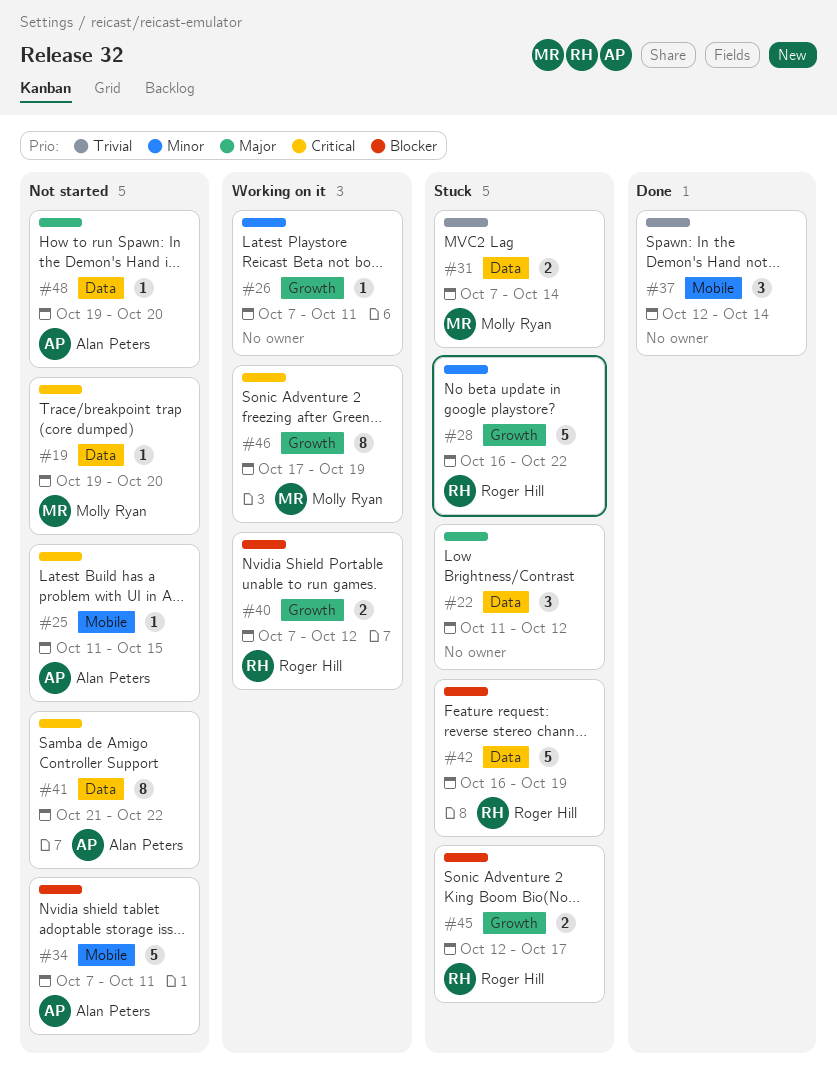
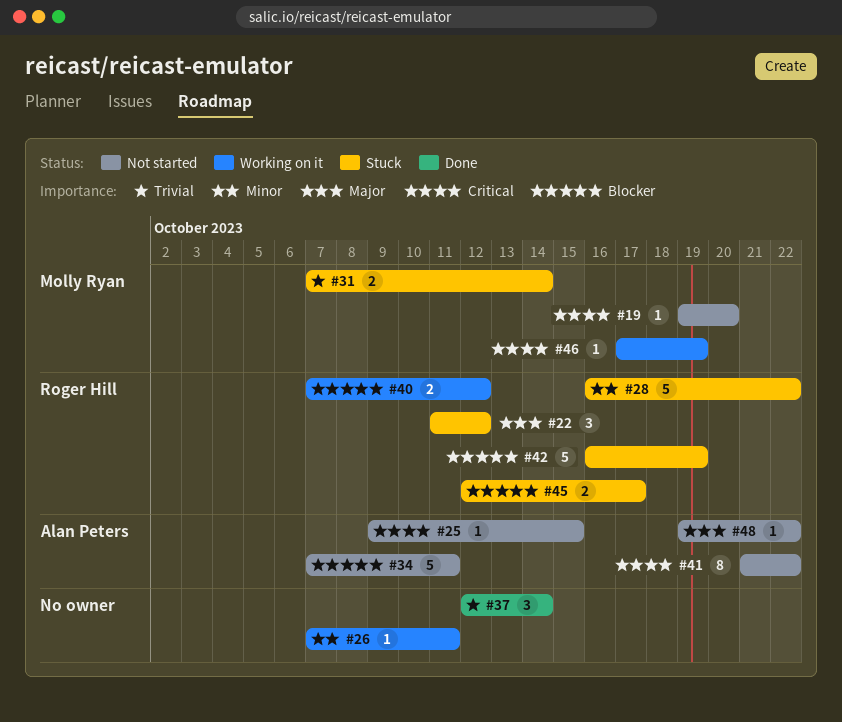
#22, owner: none -> Roger Hill
#25, start: Oct 11 -> Oct 9
#46, estimate: 8 -> 1
#48, due: Oct 20 -> Oct 22

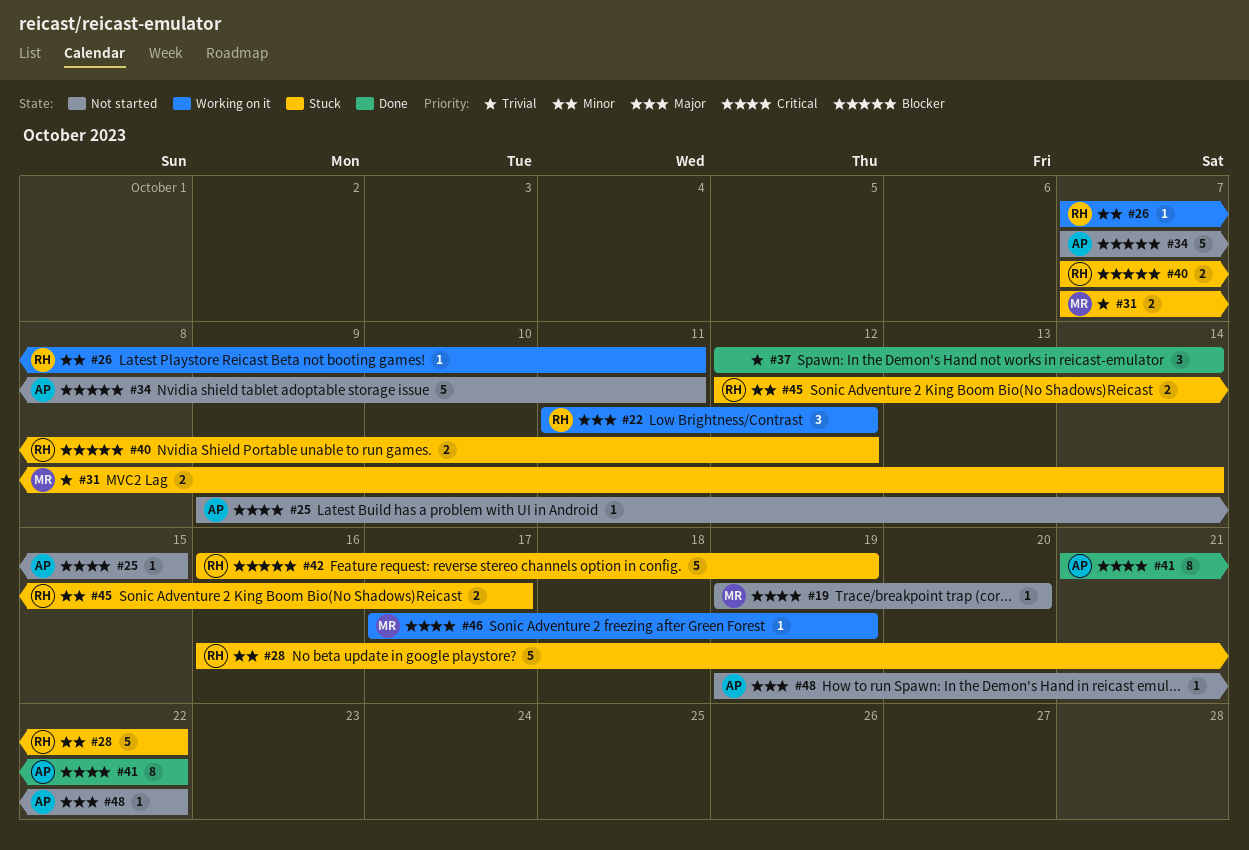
#22, status: Stuck -> Working on it
#26, owner: none -> Roger Hill
#40, status: Working on it -> Stuck
#41, status: Not started -> Done
#45, priority: Blocker -> Minor

